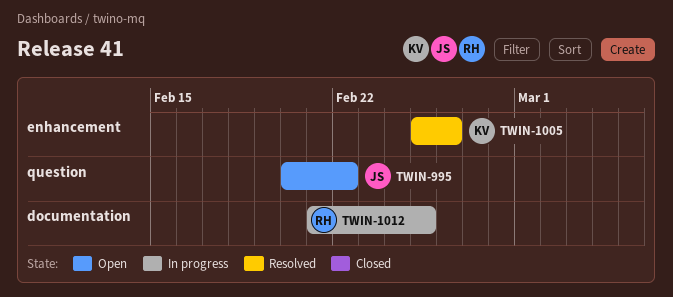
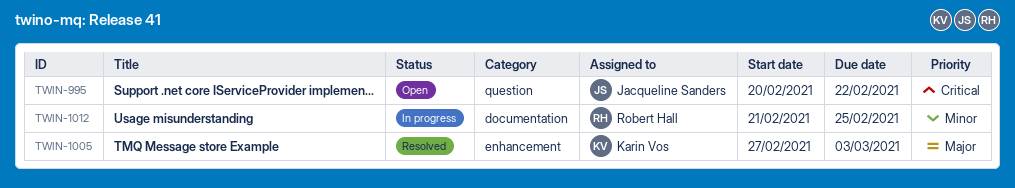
TWIN-1005, start: Feb 25 -> Feb 27
TWIN-1005, due: Feb 26 -> Mar 3

